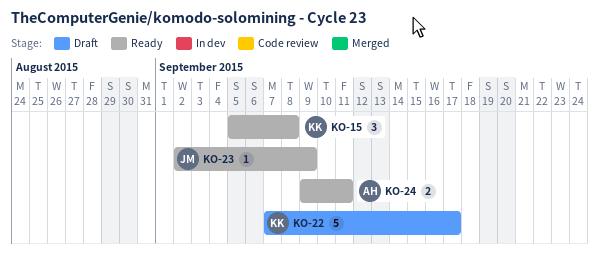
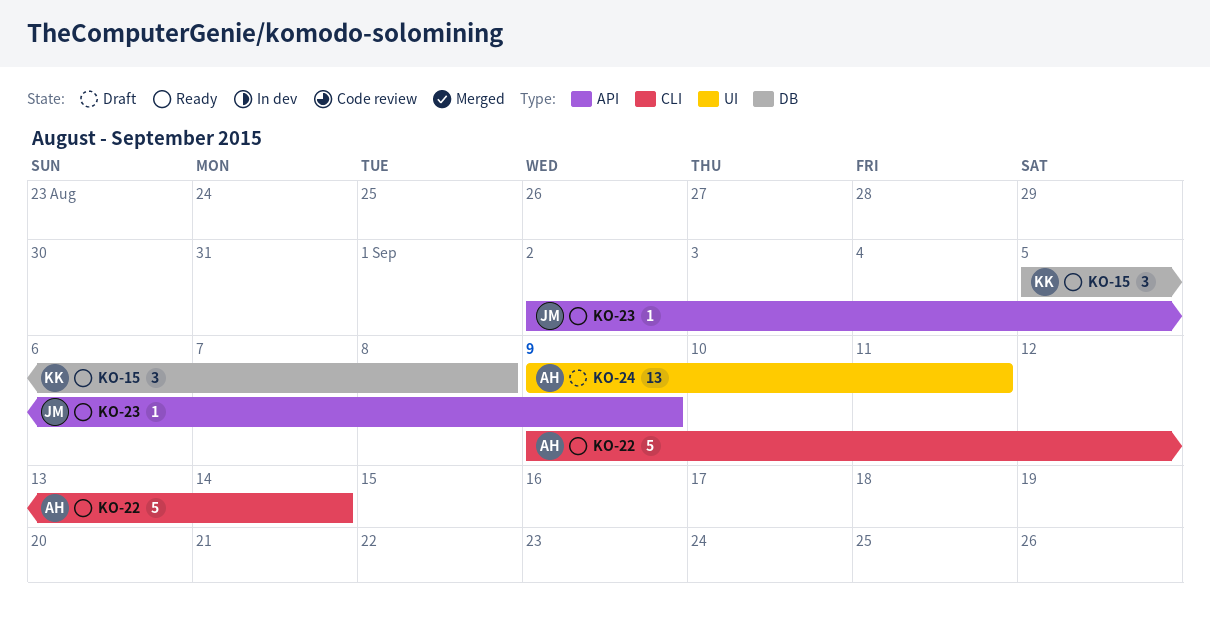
KO-22, status: Draft -> Ready
KO-22, owner: KK -> AH
KO-22, start: Sep 7 -> Sep 9
KO-22, due: Sep 17 -> Sep 14
KO-24, status: Ready -> Draft
KO-24, estimate: 2 -> 13

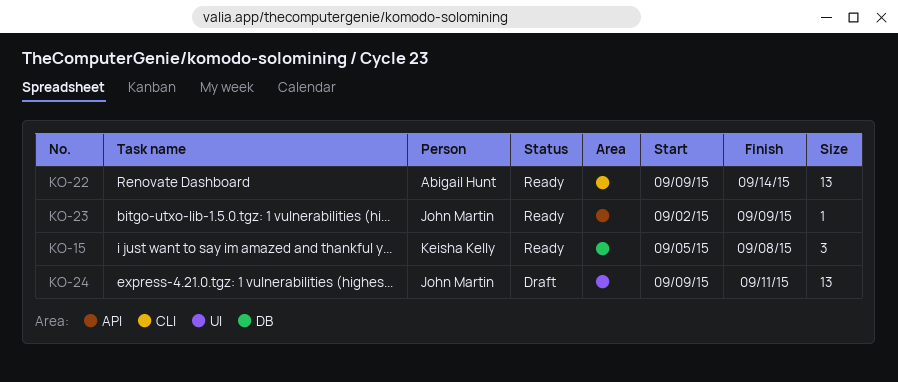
KO-22, estimate: 5 -> 13
KO-24, owner: Abigail Hunt -> John Martin

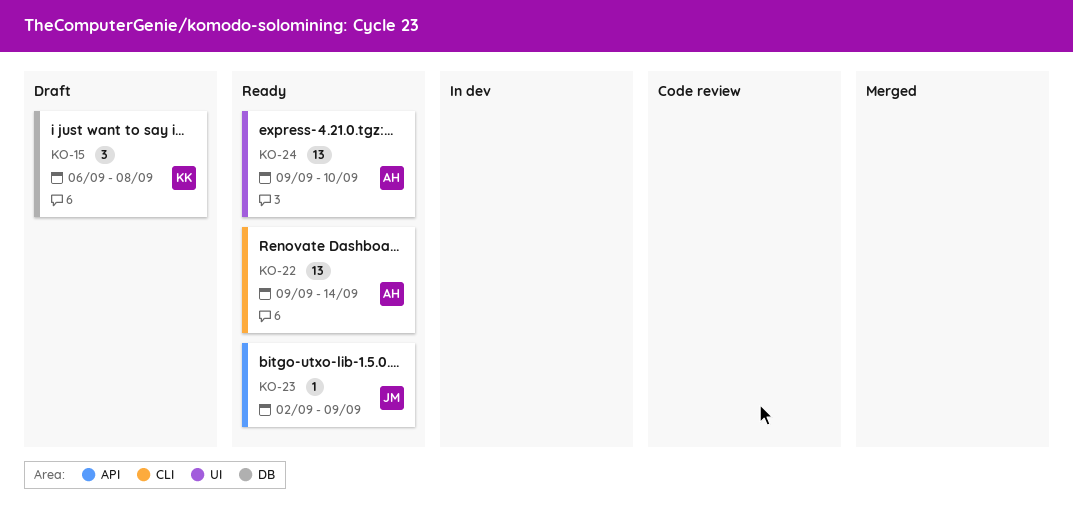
KO-15, status: Ready -> Draft
KO-15, start: Sep 5 -> Sep 6
KO-24, status: Draft -> Ready
KO-24, owner: John Martin -> Abigail Hunt
KO-24, due: Sep 11 -> Sep 10

